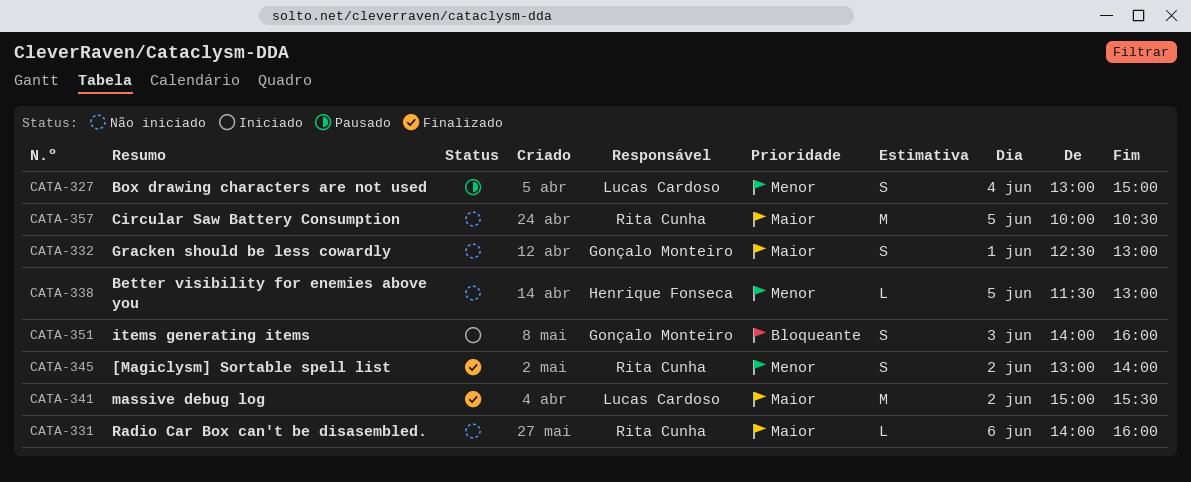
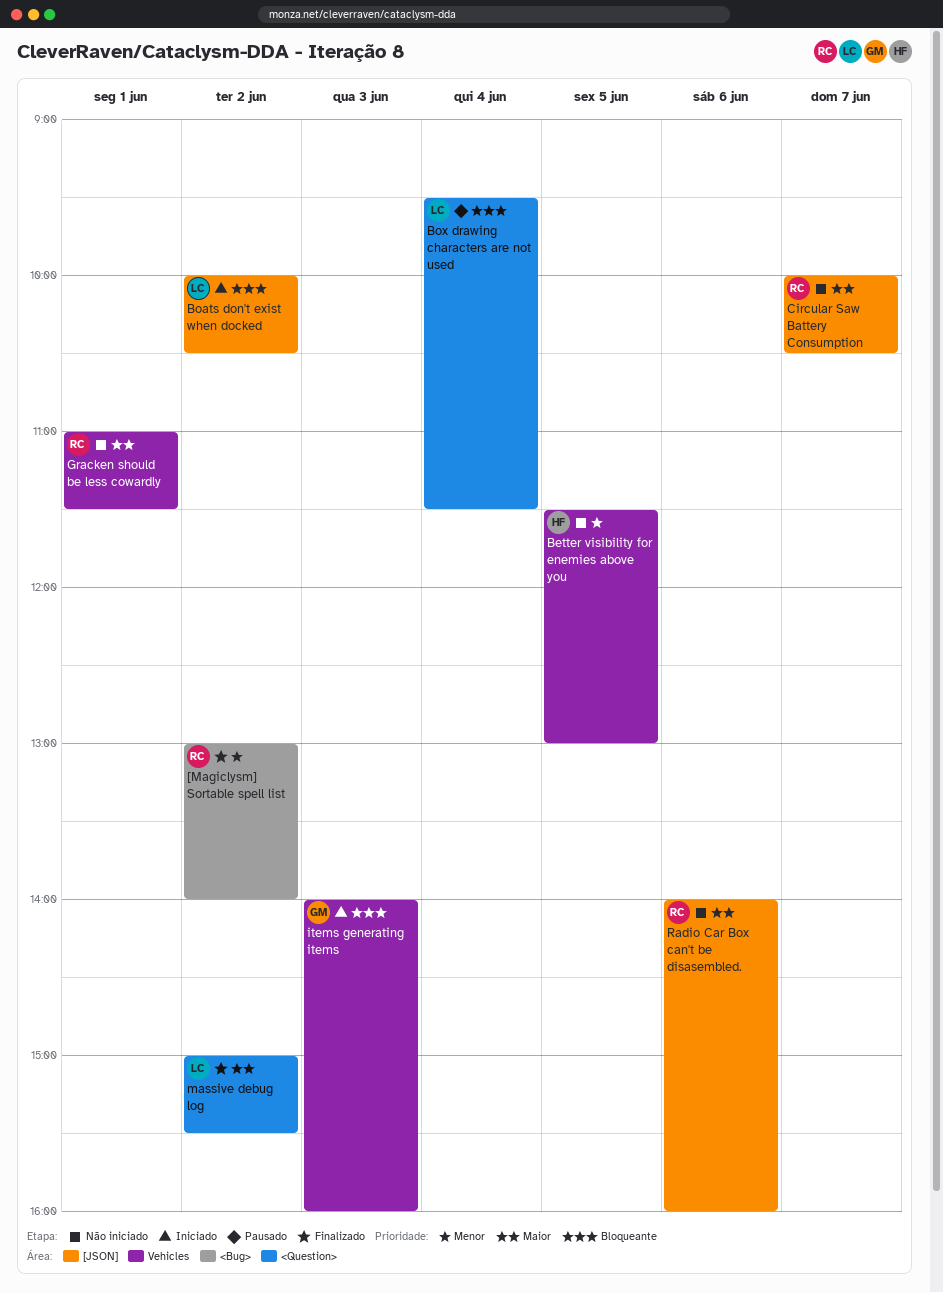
Boats don't exist when docked: none -> present
Box drawing characters are not used, priority: Menor -> Bloqueante
Box drawing characters are not used, begins: 13:00 -> 09:30
Box drawing characters are not used, ends: 15:00 -> 11:30
Circular Saw Battery Consumption, day: Jun 5 -> Jun 7
Gracken should be less cowardly, owner: Gonçalo Monteiro -> Rita Cunha
Gracken should be less cowardly, begins: 12:30 -> 11:00
Gracken should be less cowardly, ends: 13:00 -> 11:30

